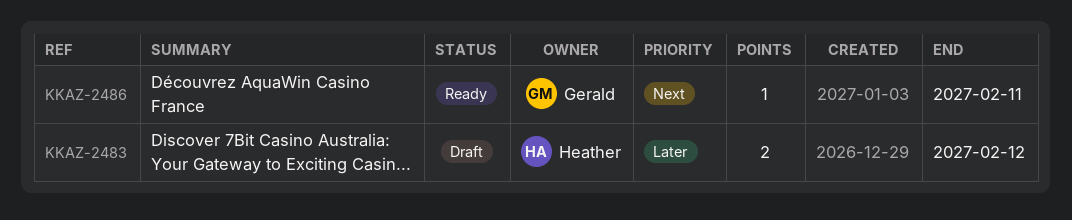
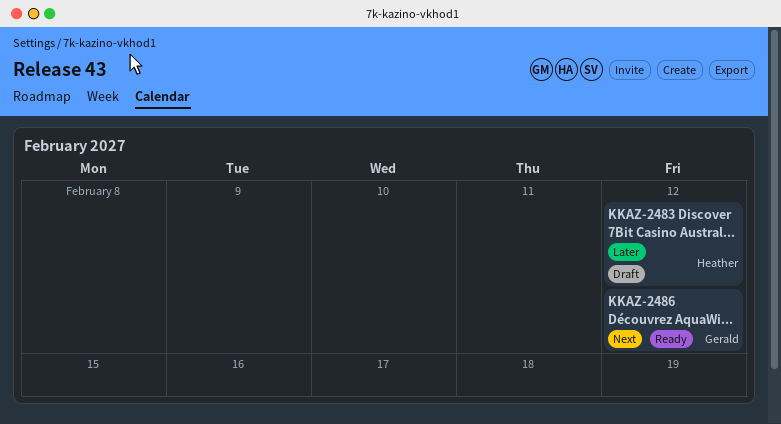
KKAZ-2486, due: Feb 11 -> Feb 12

